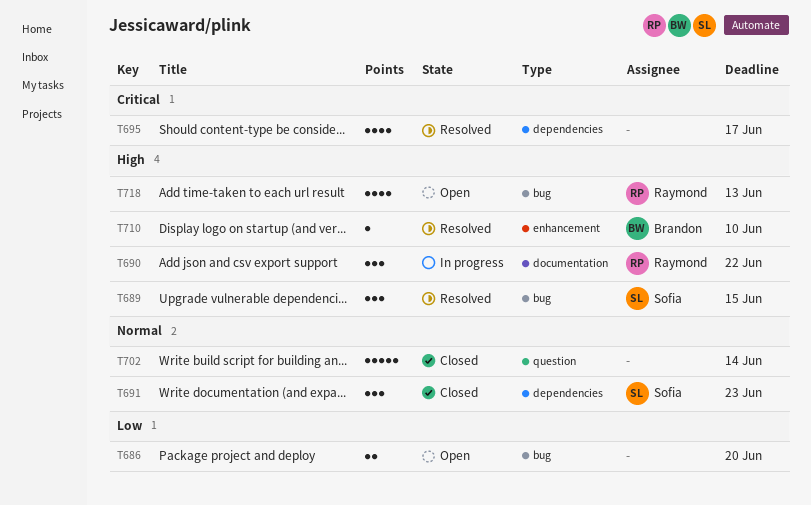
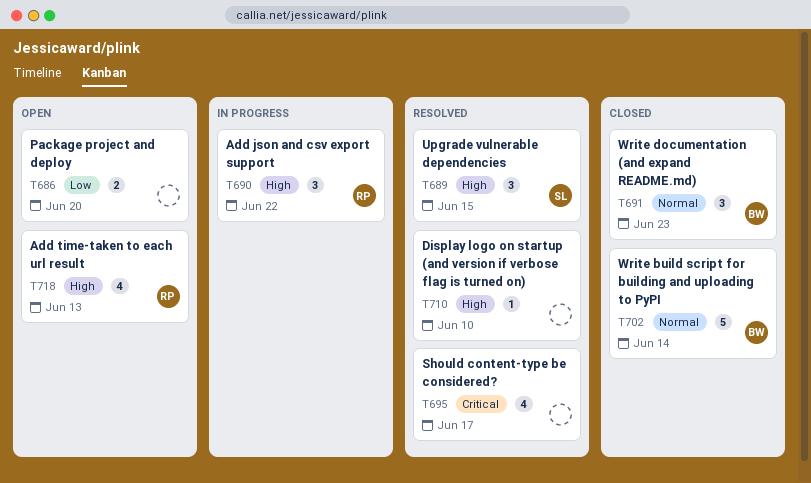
T691, owner: Sofia -> Brandon
T702, owner: none -> Brandon
T710, owner: Brandon -> none

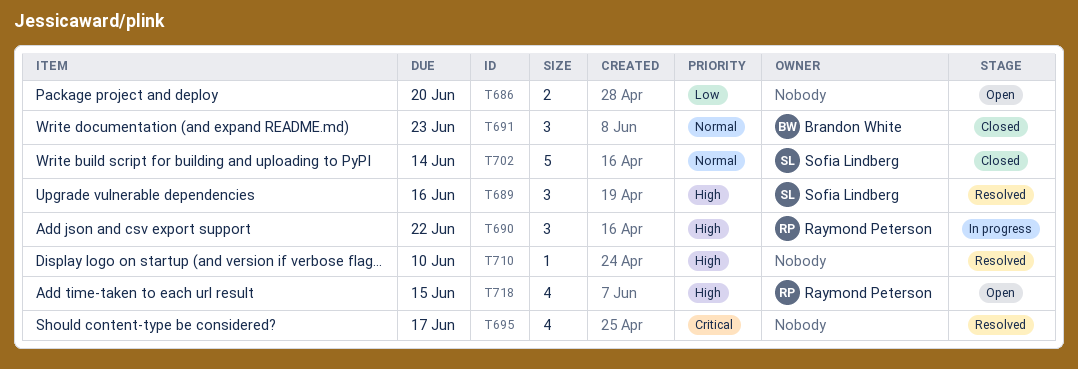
T689, due: Jun 15 -> Jun 16
T702, owner: Brandon White -> Sofia Lindberg
T718, due: Jun 13 -> Jun 15

